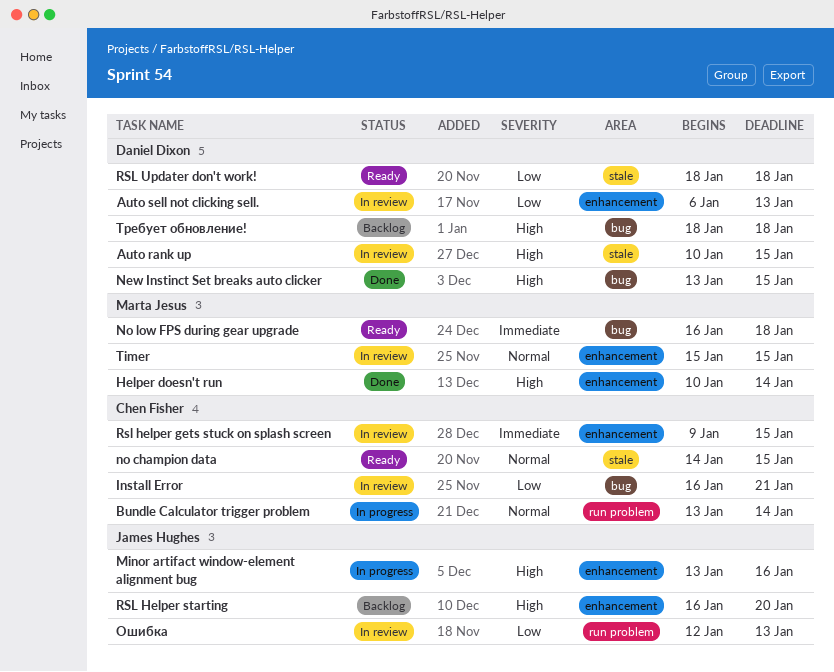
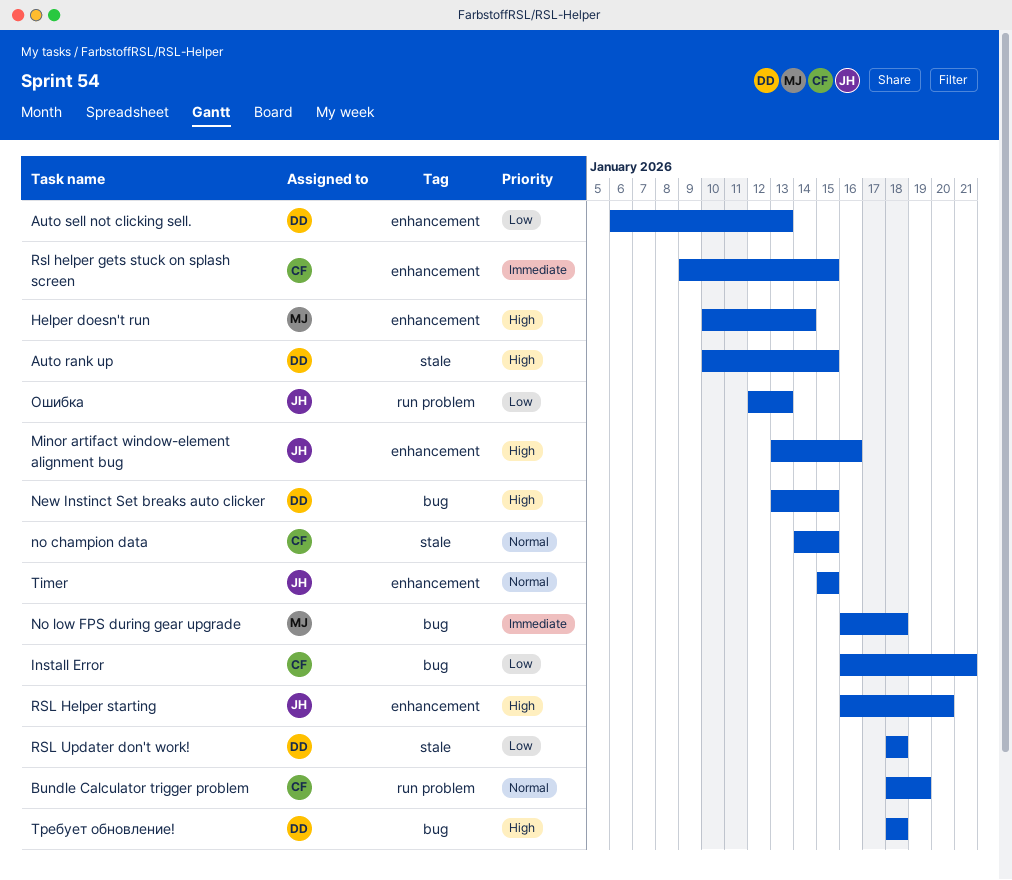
Bundle Calculator trigger problem, start: Jan 13 -> Jan 18
Bundle Calculator trigger problem, due: Jan 14 -> Jan 19
Timer, owner: Marta Jesus -> James Hughes

